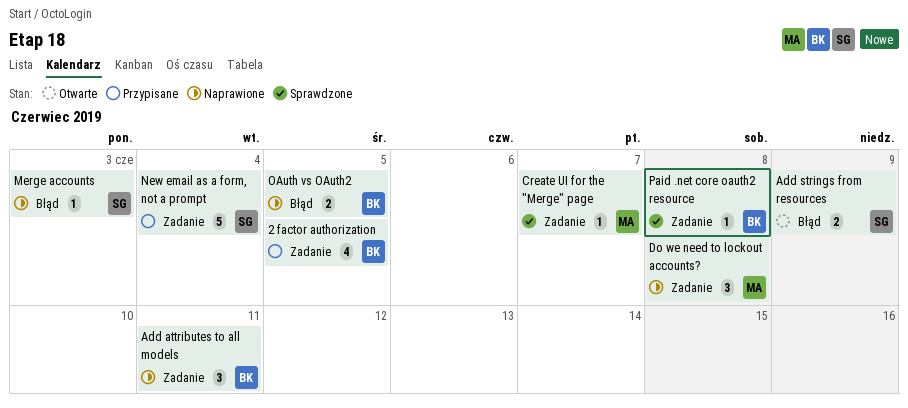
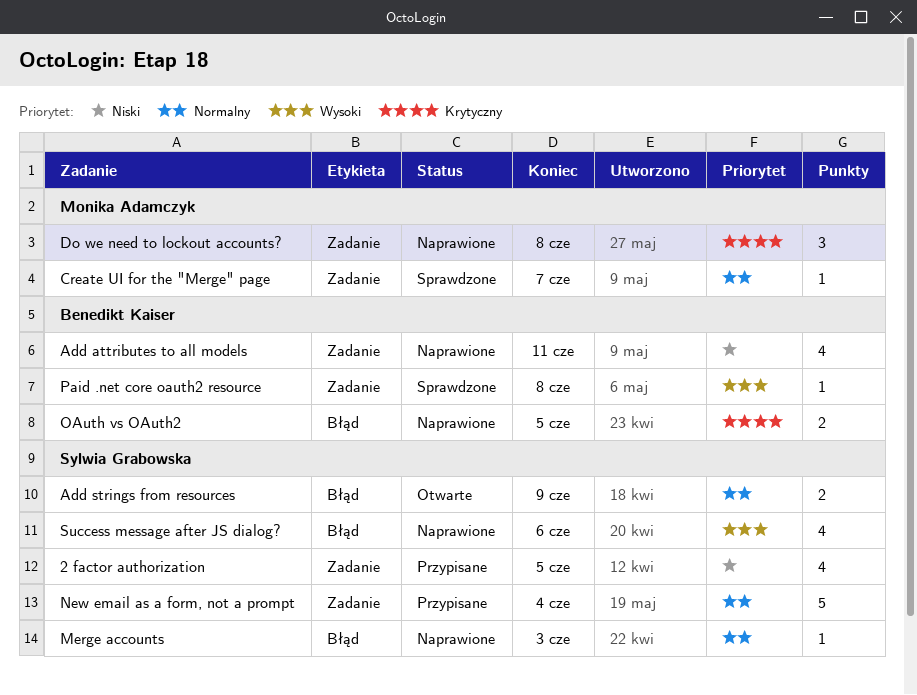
2 factor authorization, owner: Benedikt Kaiser -> Sylwia Grabowska
Add attributes to all models, estimate: 3 -> 4
Success message after JS dialog?: none -> present

